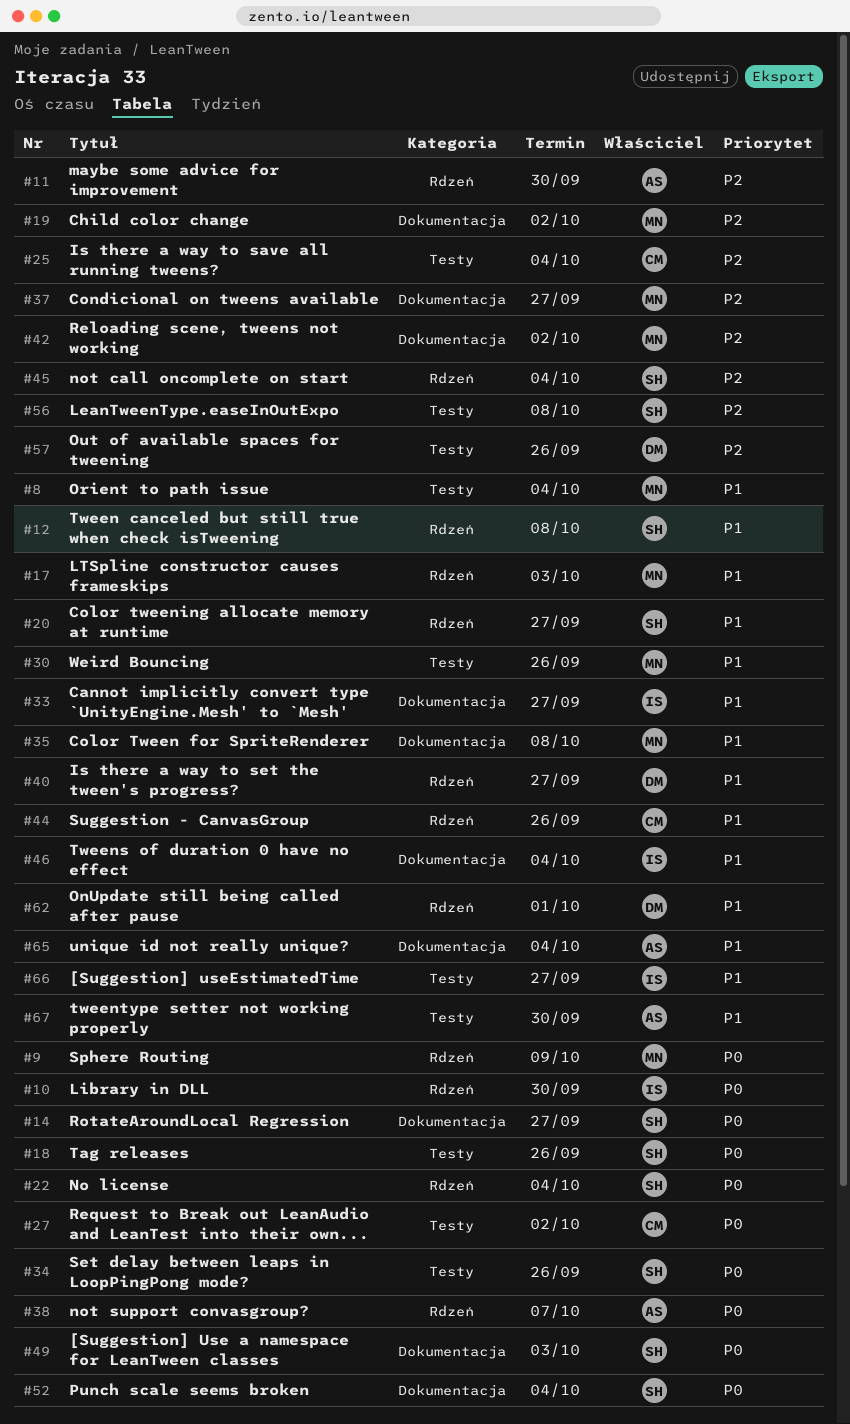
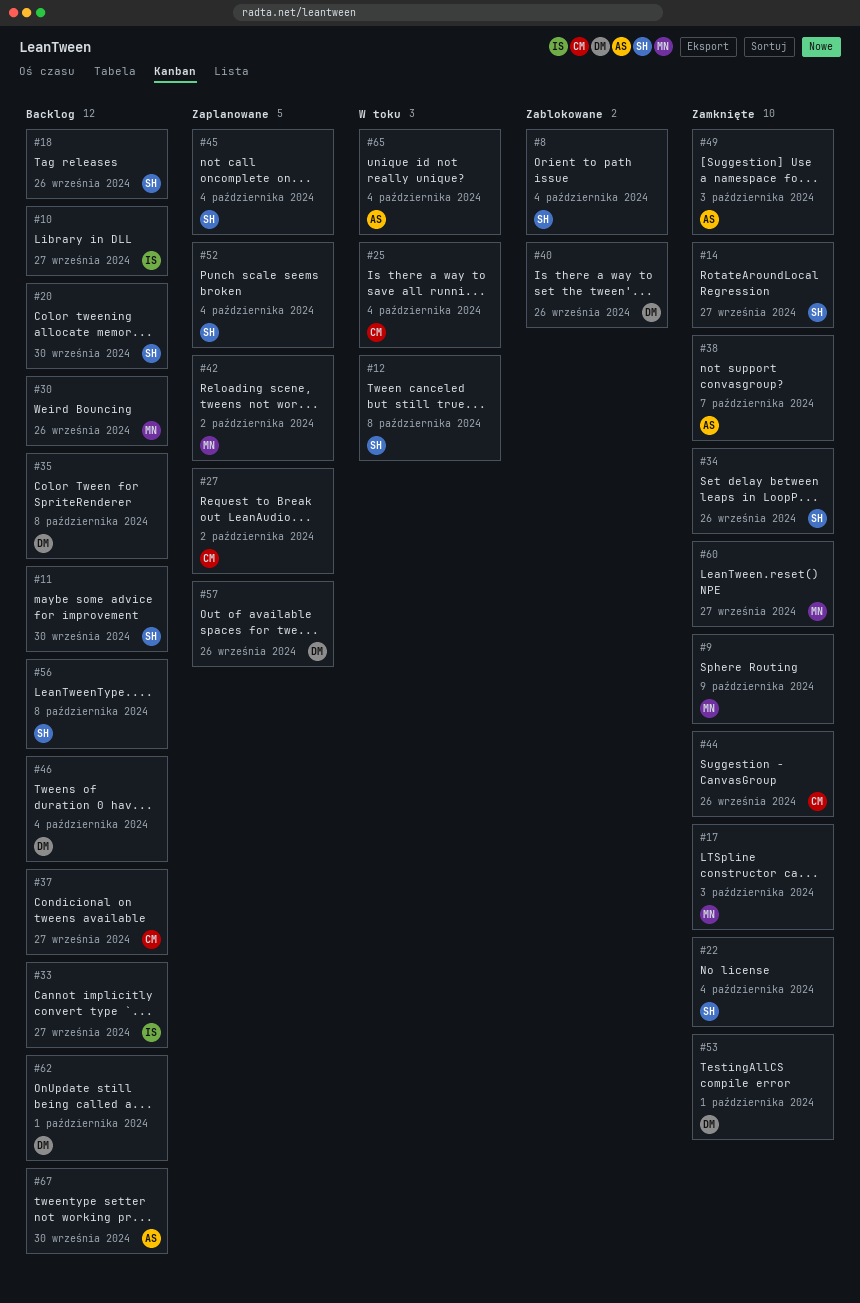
#8, owner: MN -> SH
#10, due: Sep 30 -> Sep 27
#11, owner: AS -> SH
#19: present -> none
#20, due: Sep 27 -> Sep 30
#35, owner: MN -> DM
#37, owner: MN -> CM
#40, due: Sep 27 -> Sep 26
#46, owner: IS -> DM
#49, owner: SH -> AS
#53: none -> present
#60: none -> present
#66: present -> none

